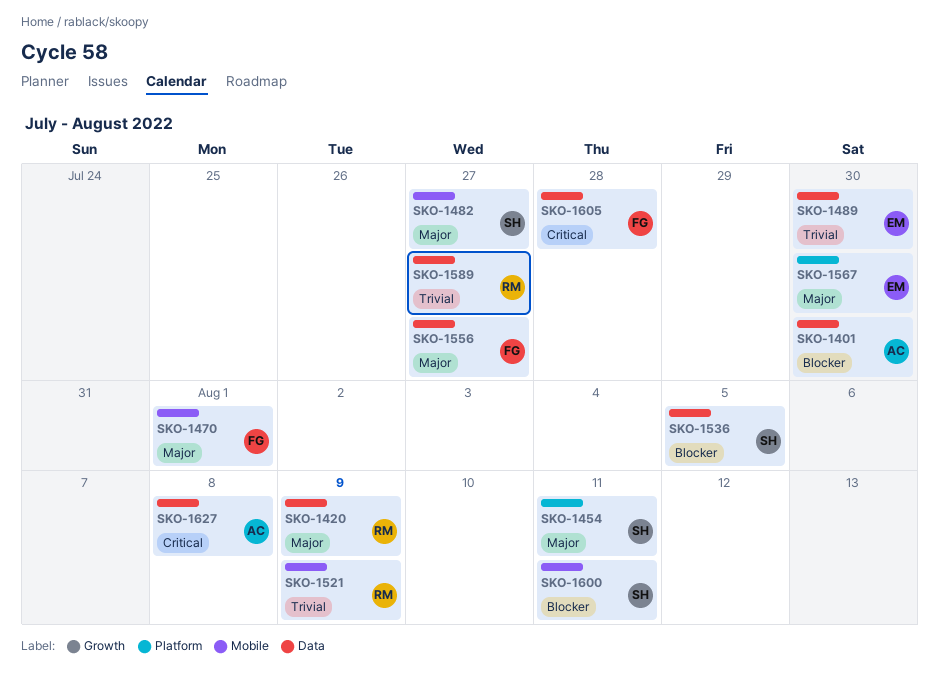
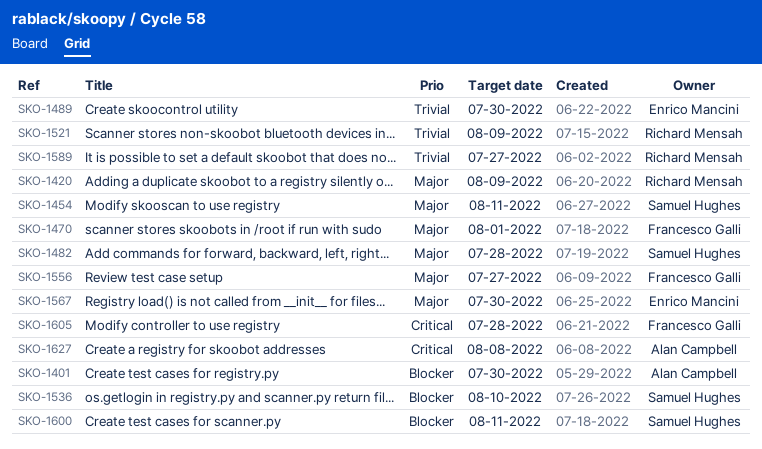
SKO-1482, due: Jul 27 -> Jul 28
SKO-1536, due: Aug 5 -> Aug 10

